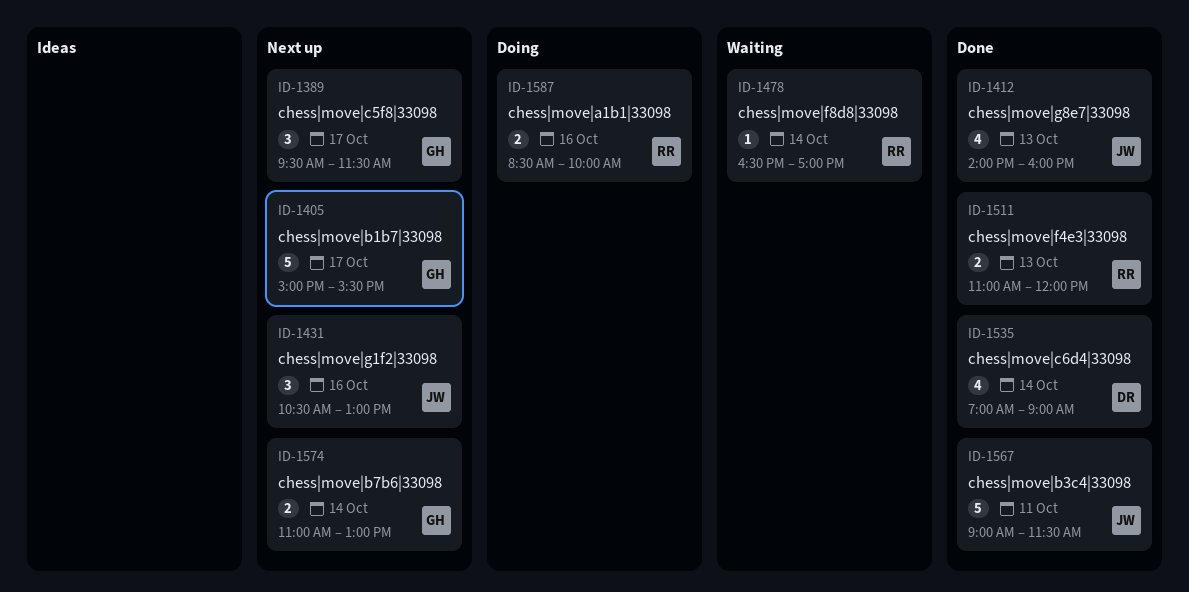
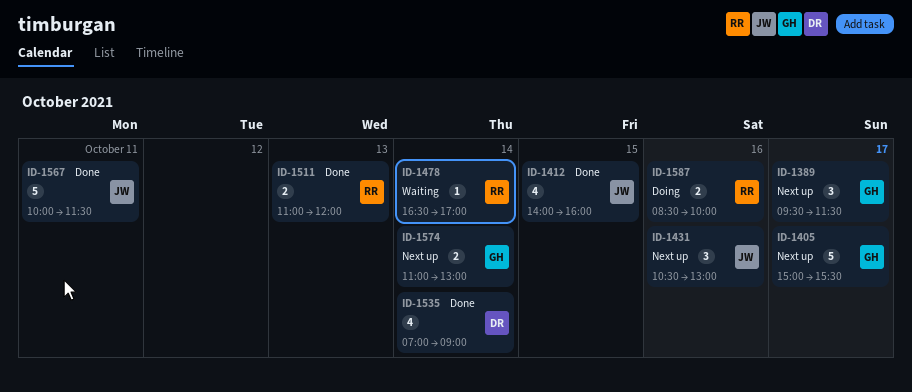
ID-1412, day: Oct 13 -> Oct 15
ID-1567, begins: 09:00 -> 10:00

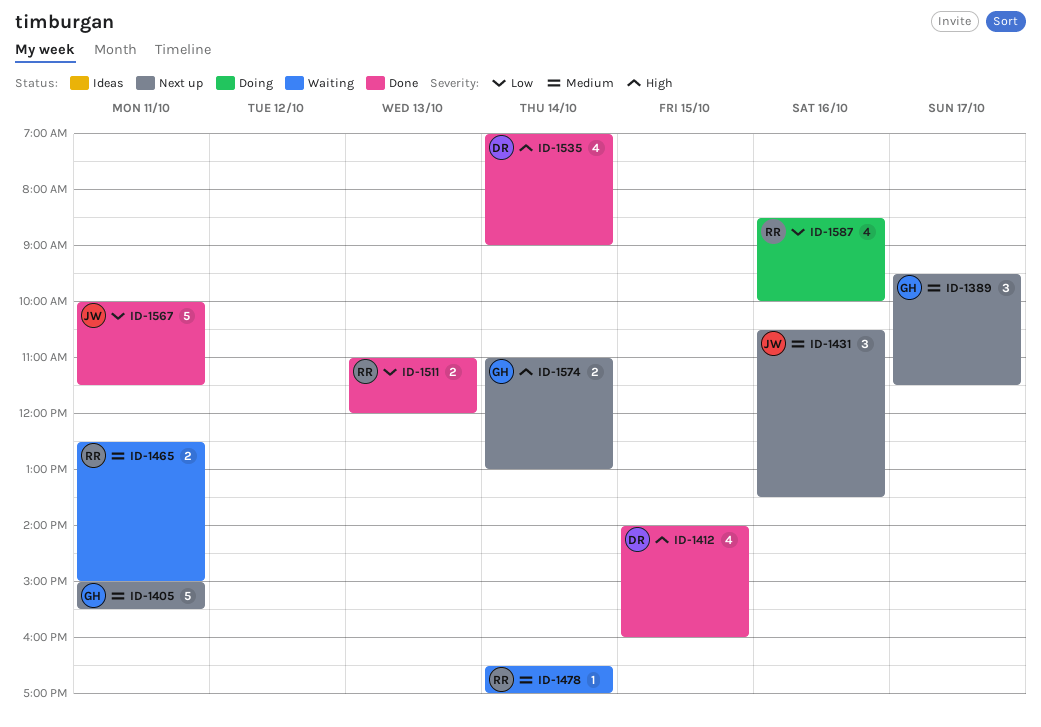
ID-1405, day: Oct 17 -> Oct 11
ID-1412, owner: JW -> DR
ID-1431, ends: 13:00 -> 13:30
ID-1465: none -> present
ID-1587, estimate: 2 -> 4

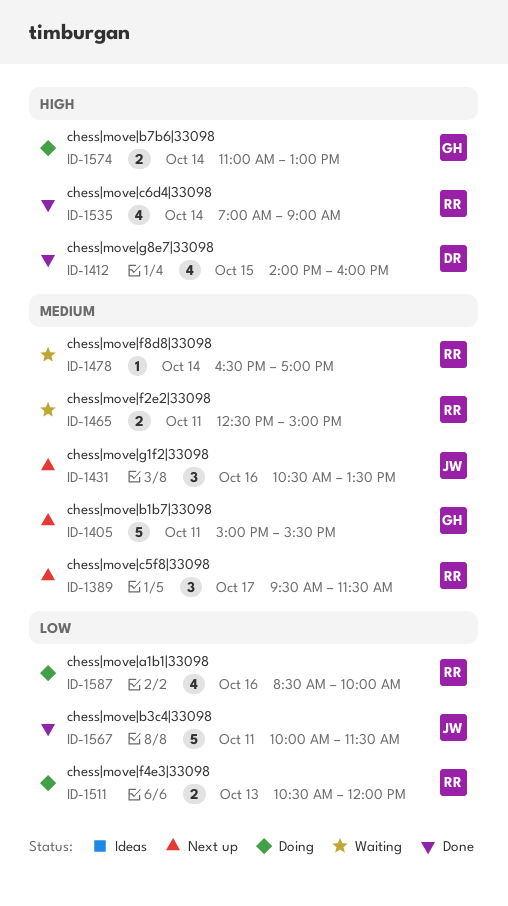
ID-1389, owner: GH -> RR
ID-1511, status: Done -> Doing
ID-1511, begins: 11:00 -> 10:30
ID-1535, owner: DR -> RR
ID-1574, status: Next up -> Doing

